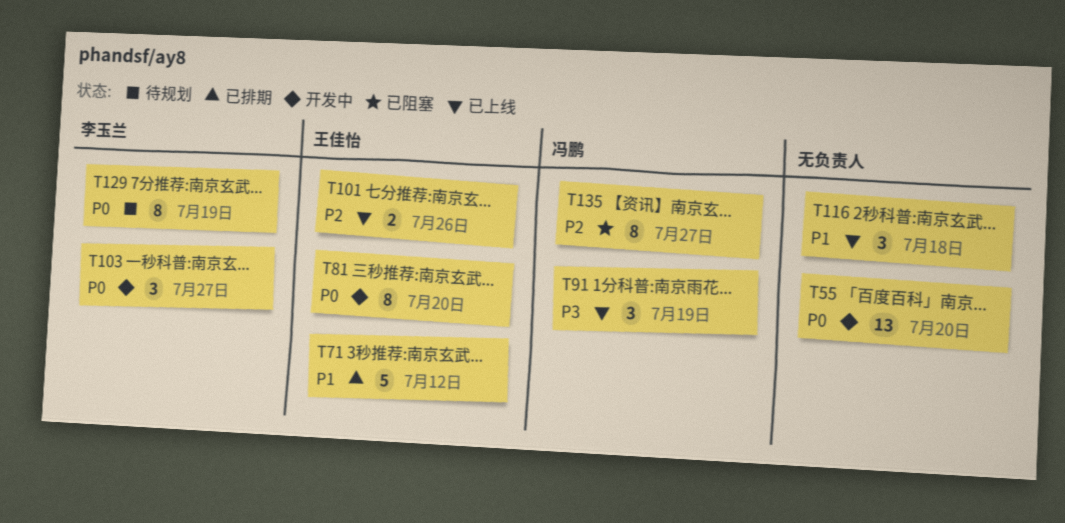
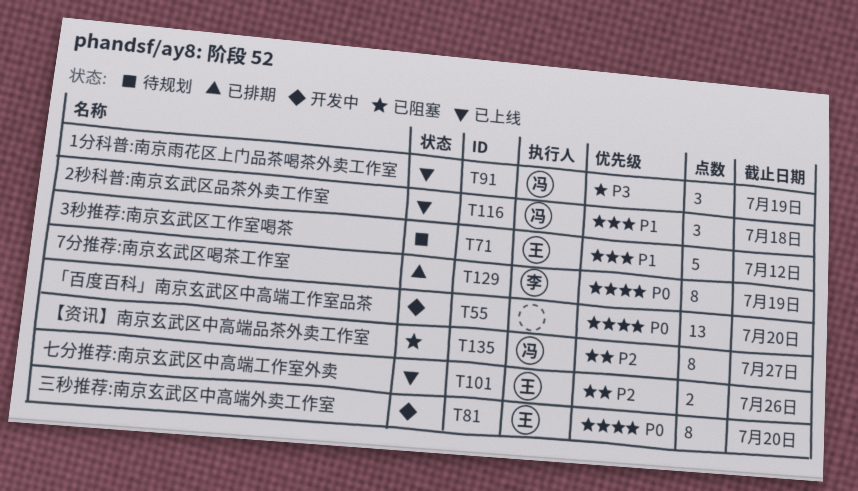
T71, status: 已排期 -> 待规划
T103: present -> none
T116, owner: none -> 冯鹏
T129, status: 待规划 -> 已排期

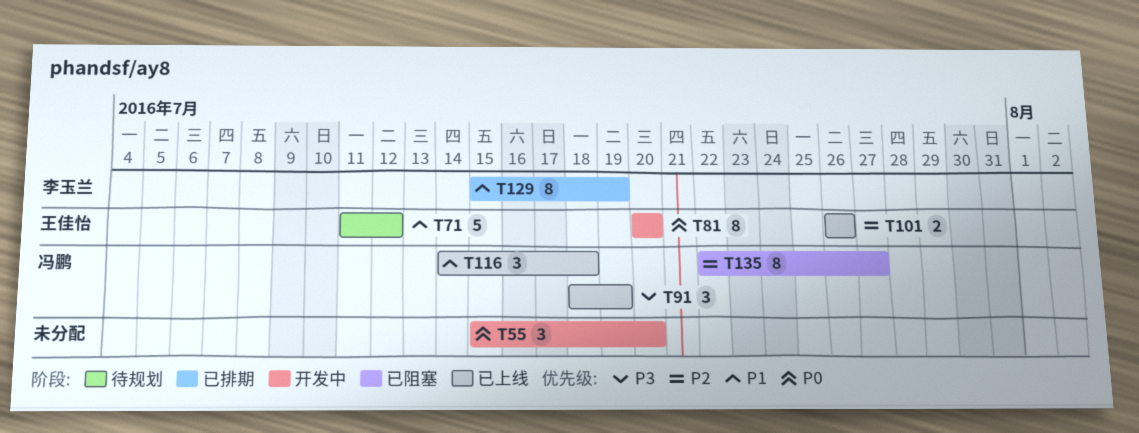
T55, estimate: 13 -> 3
T129, priority: P0 -> P1

